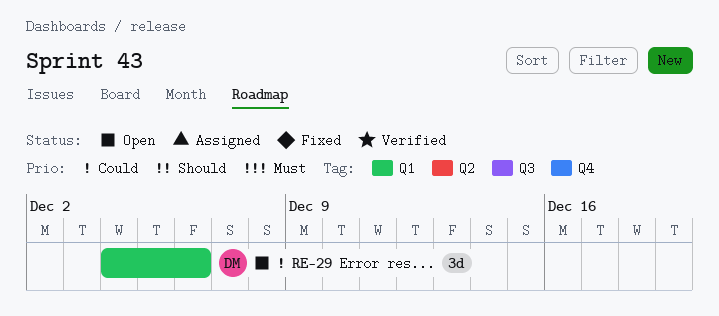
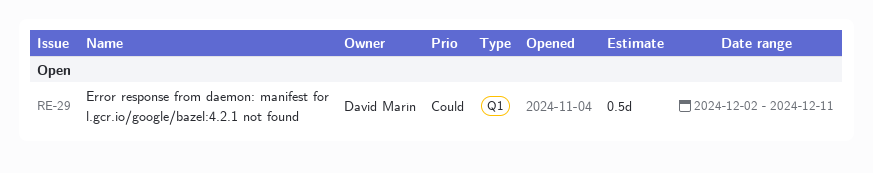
RE-29, estimate: 3d -> 0.5d
RE-29, start: Dec 4 -> Dec 2
RE-29, due: Dec 6 -> Dec 11

